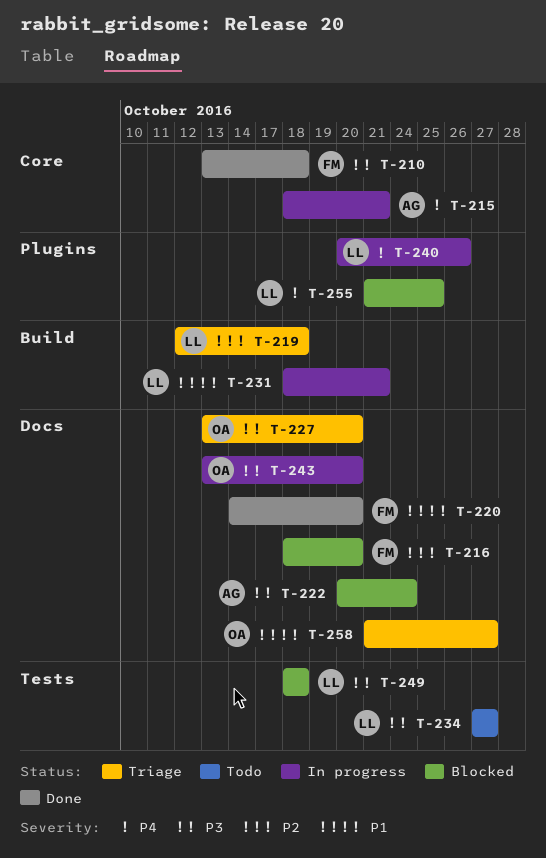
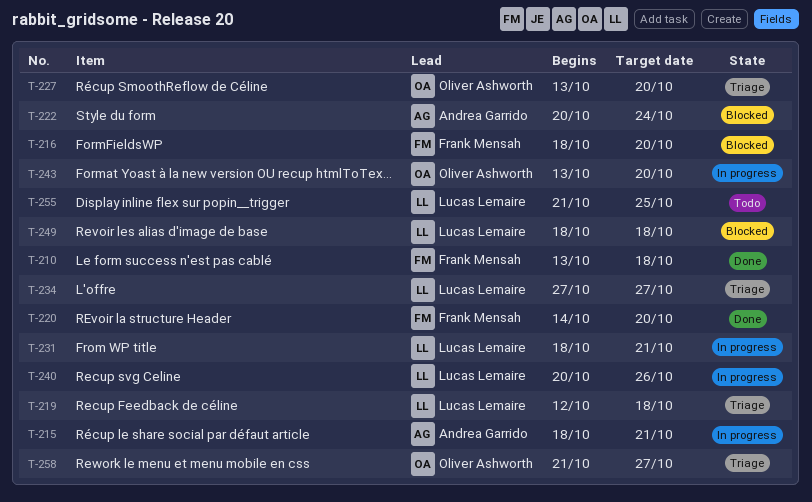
T-234, status: Todo -> Triage
T-255, status: Blocked -> Todo

